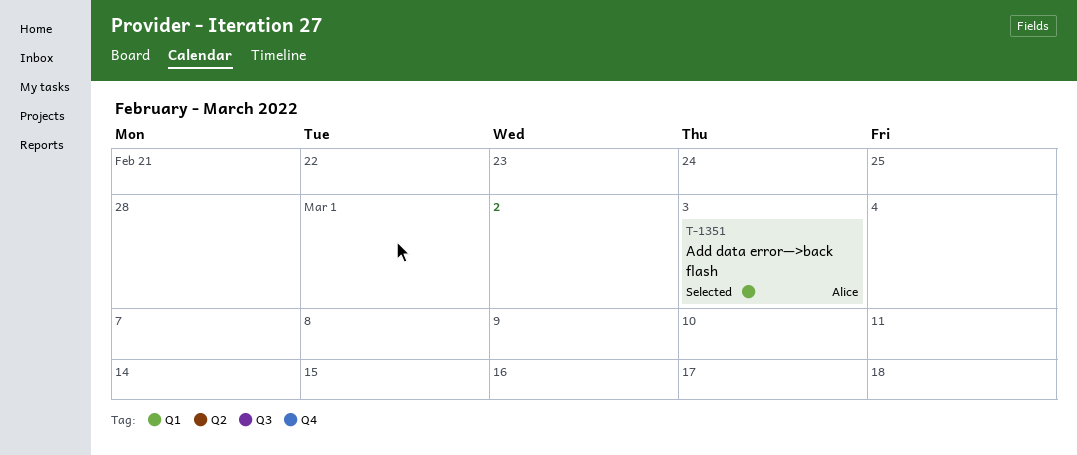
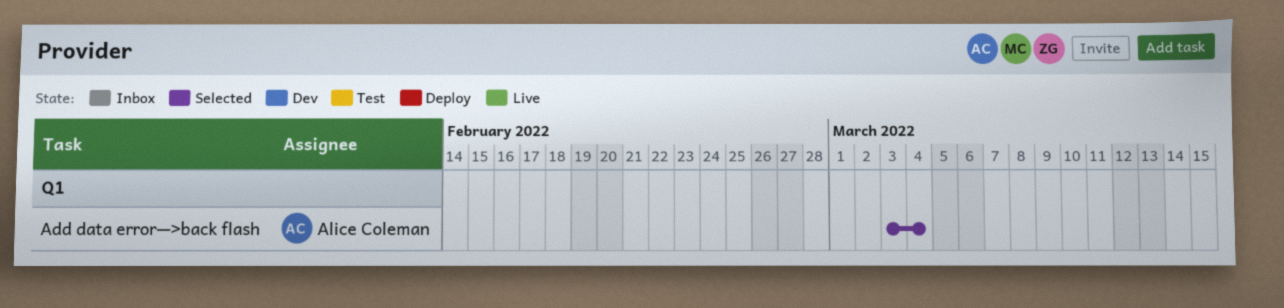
Add data error—>back flash, due: Mar 3 -> Mar 4

